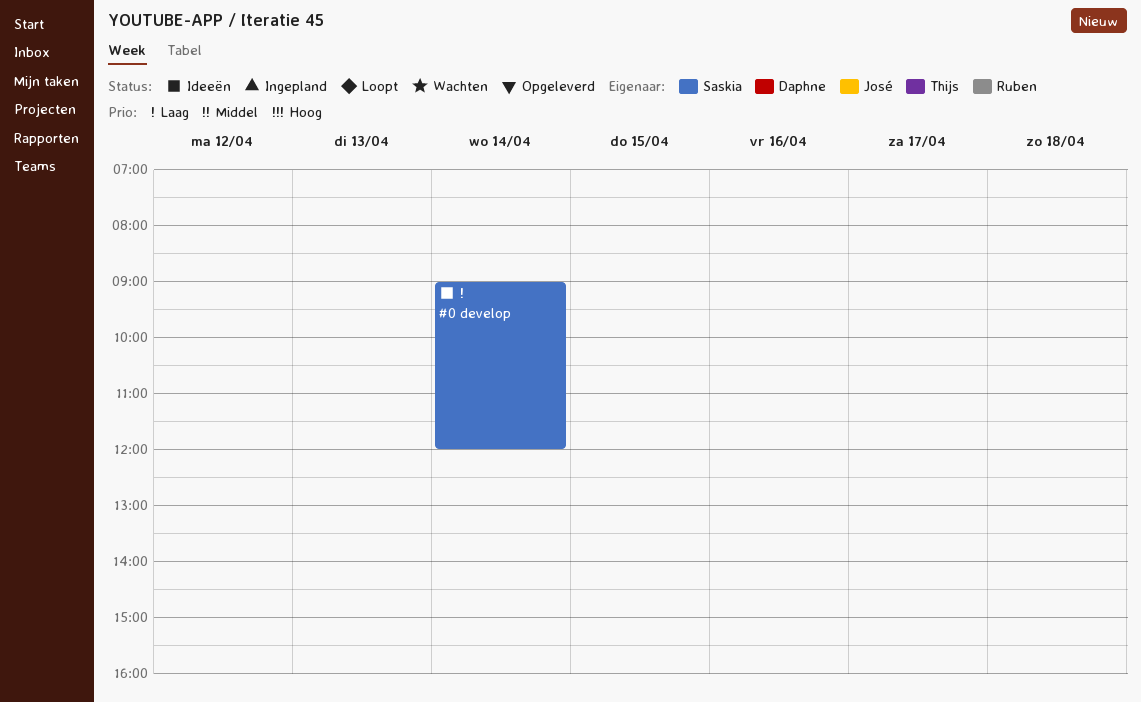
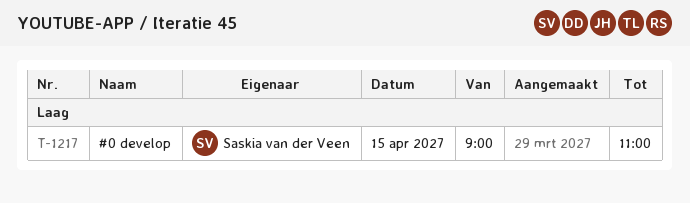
#0 develop, day: Apr 14 -> Apr 15
#0 develop, ends: 12:00 -> 11:00

